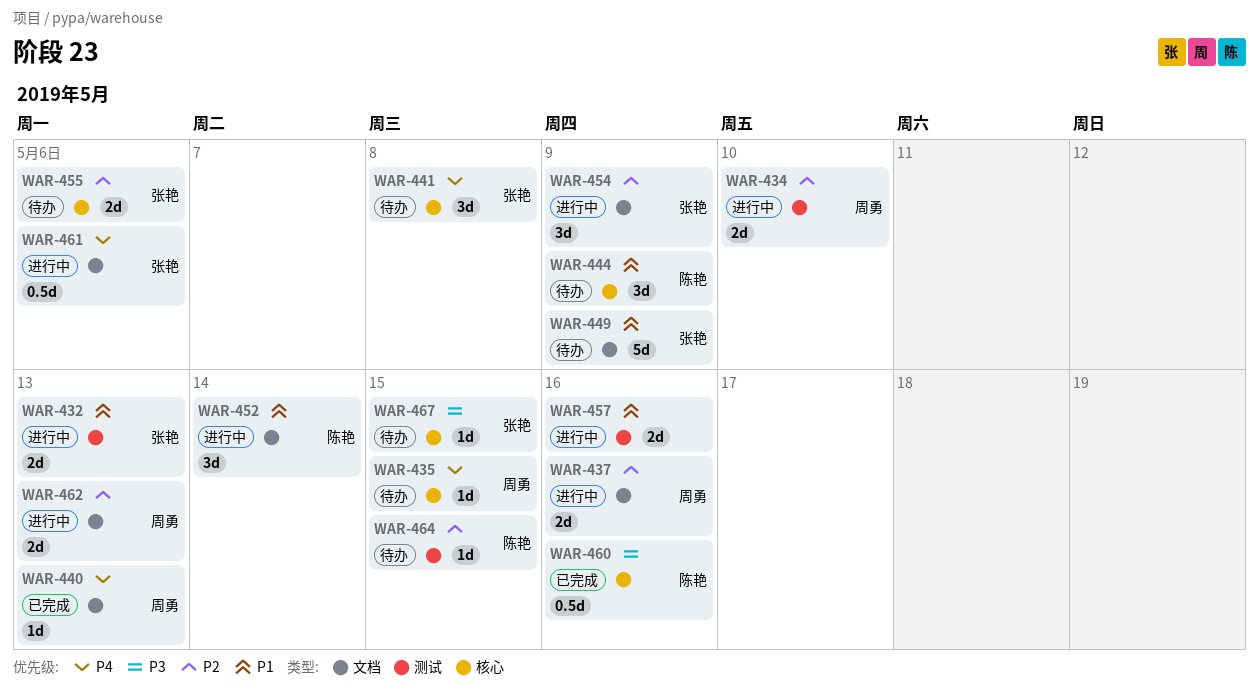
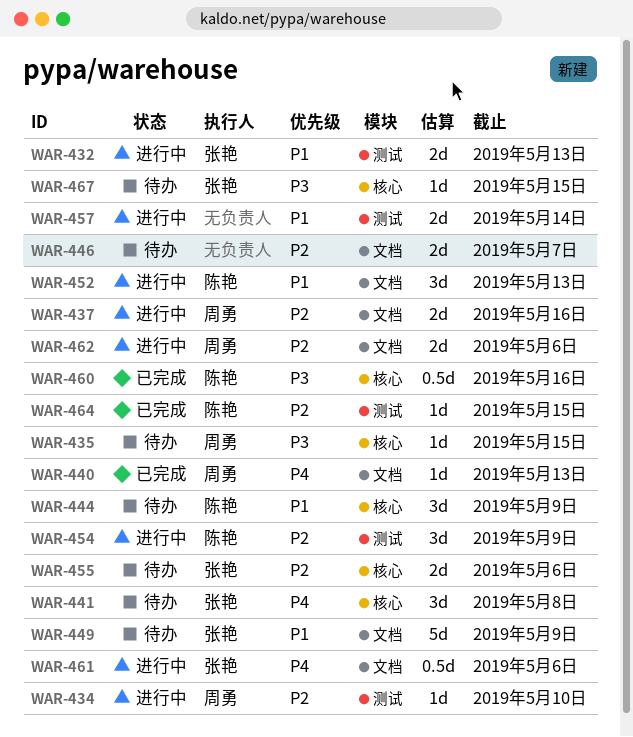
WAR-434, estimate: 2d -> 1d
WAR-435, priority: P4 -> P3
WAR-446: none -> present
WAR-452, due: May 14 -> May 13
WAR-454, owner: 张艳 -> 陈艳
WAR-454, label: 文档 -> 测试
WAR-457, due: May 16 -> May 14
WAR-462, due: May 13 -> May 6
WAR-464, status: 待办 -> 已完成

